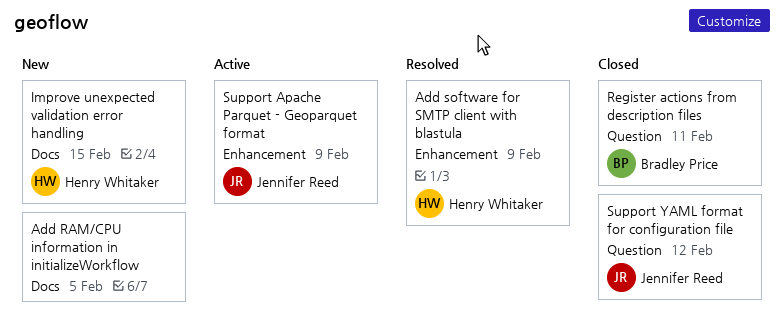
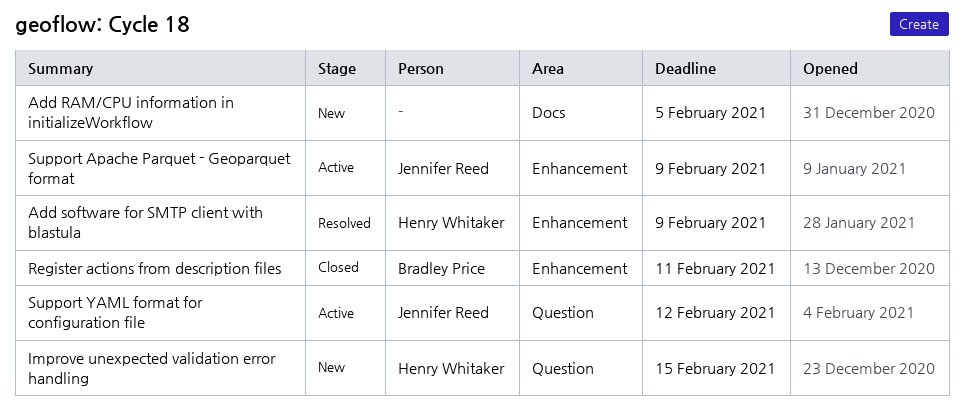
Improve unexpected validation error handling, label: Docs -> Question
Register actions from description files, label: Question -> Enhancement
Support YAML format for configuration file, status: Closed -> Active

